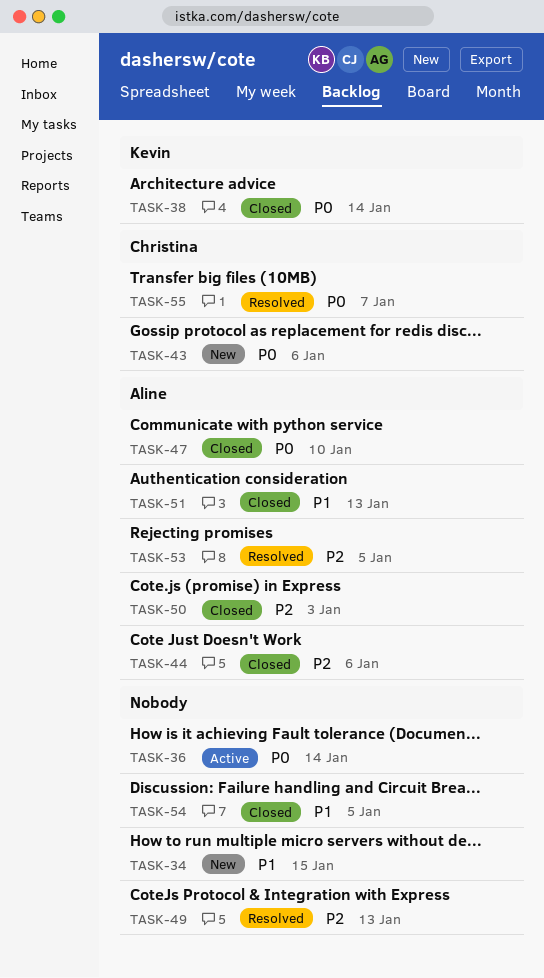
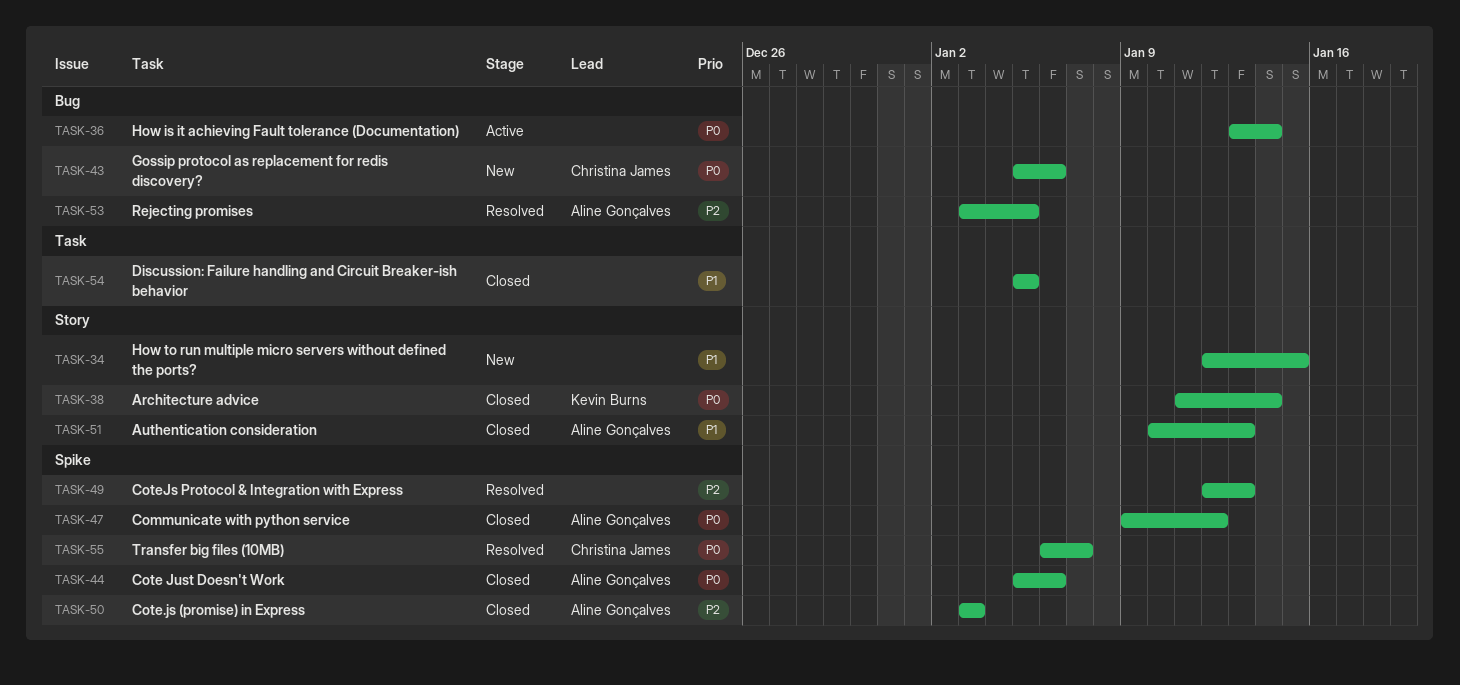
TASK-44, priority: P2 -> P0
TASK-47, due: Jan 10 -> Jan 12

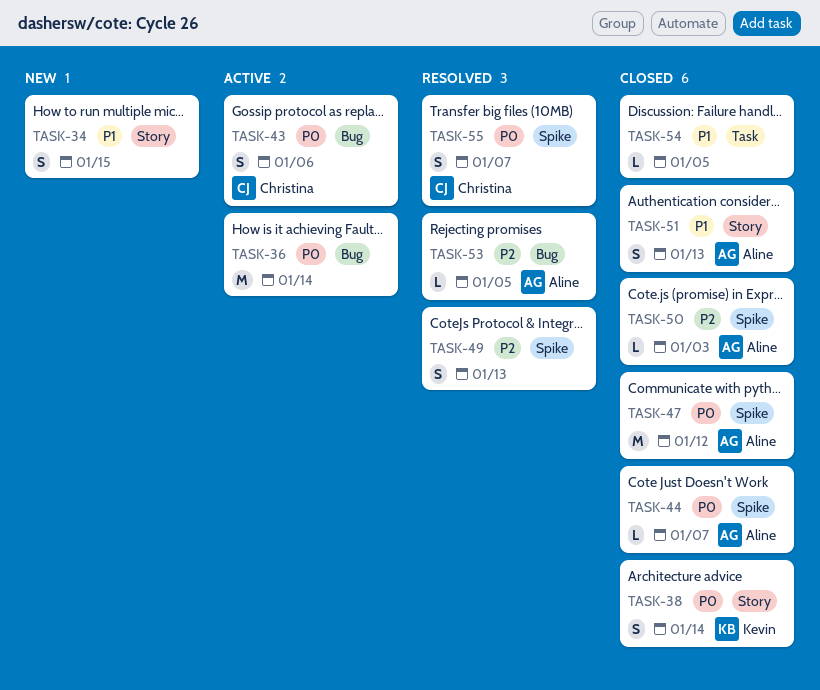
TASK-43, status: New -> Active
TASK-44, due: Jan 6 -> Jan 7

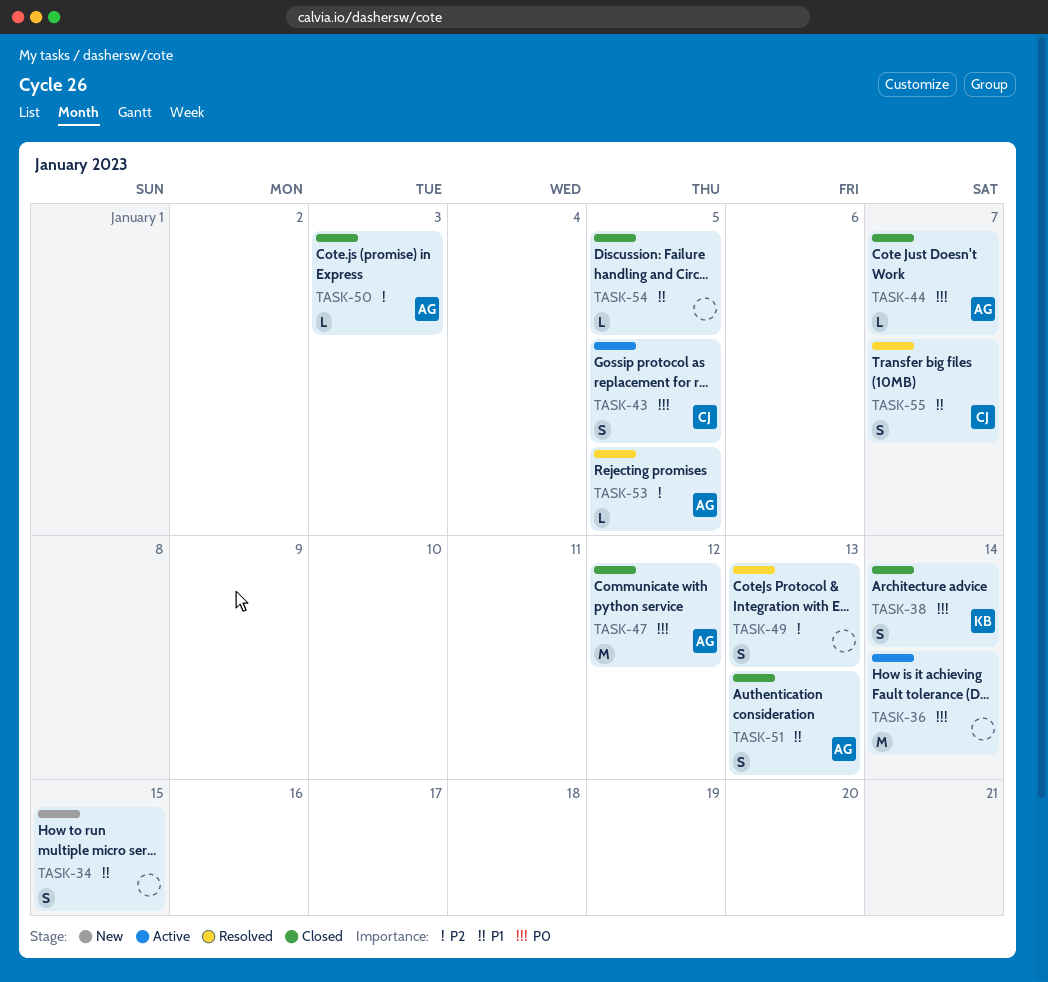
TASK-43, due: Jan 6 -> Jan 5
TASK-55, priority: P0 -> P1

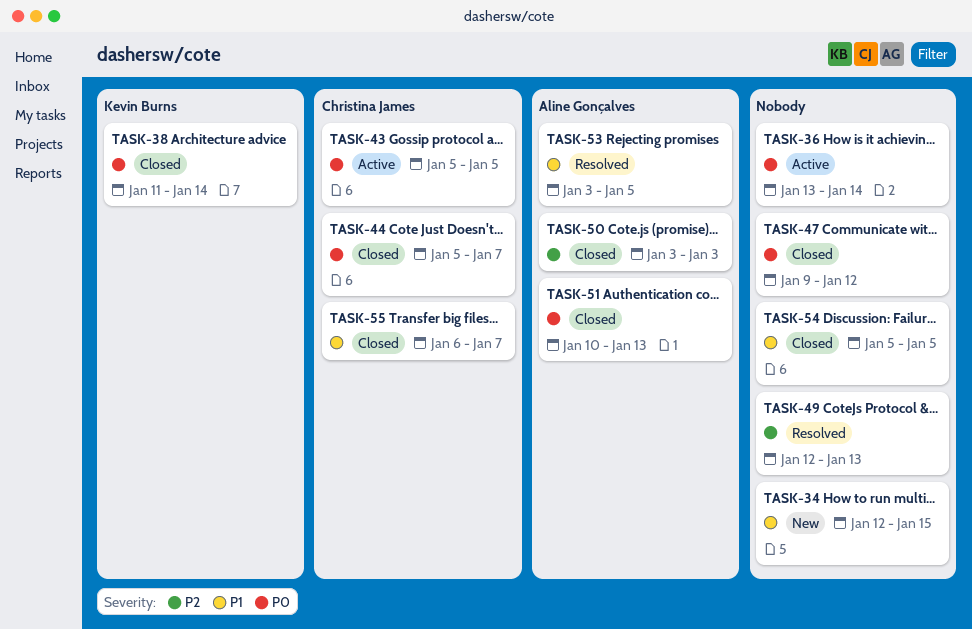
TASK-44, owner: Aline Gonçalves -> Christina James
TASK-47, owner: Aline Gonçalves -> none
TASK-51, priority: P1 -> P0
TASK-53, priority: P2 -> P1
TASK-55, status: Resolved -> Closed

